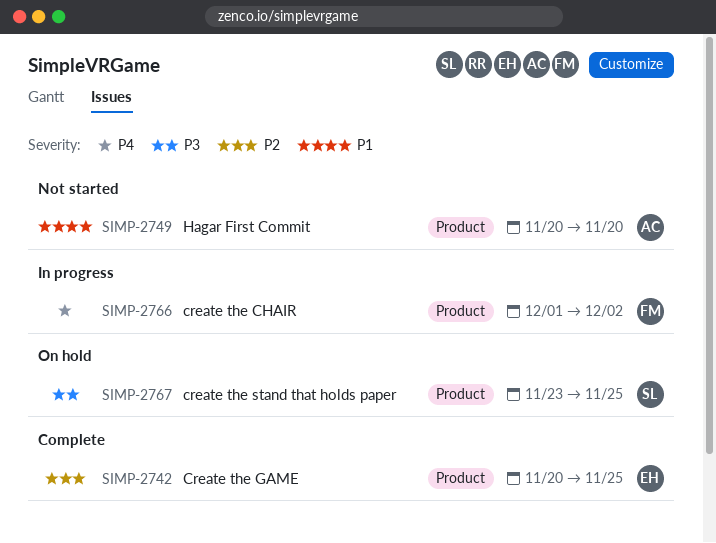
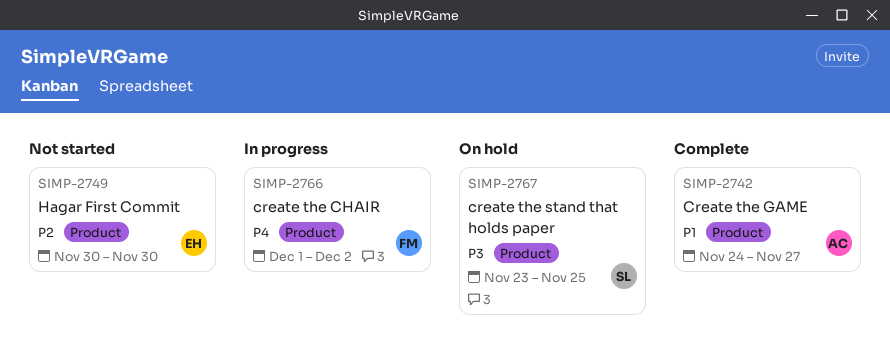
SIMP-2742, owner: EH -> AC
SIMP-2742, priority: P2 -> P1
SIMP-2742, start: Nov 20 -> Nov 24
SIMP-2742, due: Nov 25 -> Nov 27
SIMP-2749, owner: AC -> EH
SIMP-2749, priority: P1 -> P2
SIMP-2749, start: Nov 20 -> Nov 30
SIMP-2749, due: Nov 20 -> Nov 30

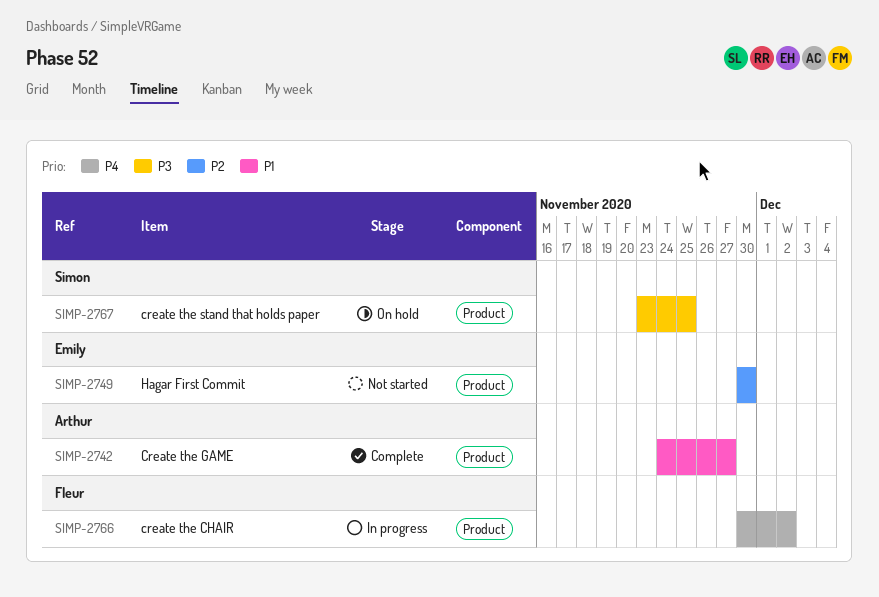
SIMP-2766, start: Dec 1 -> Nov 30

